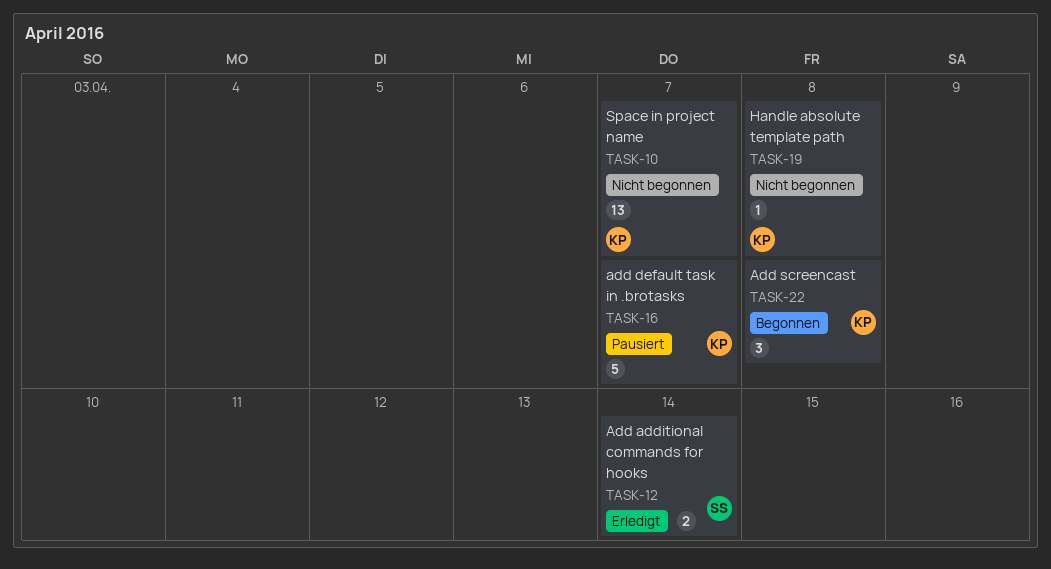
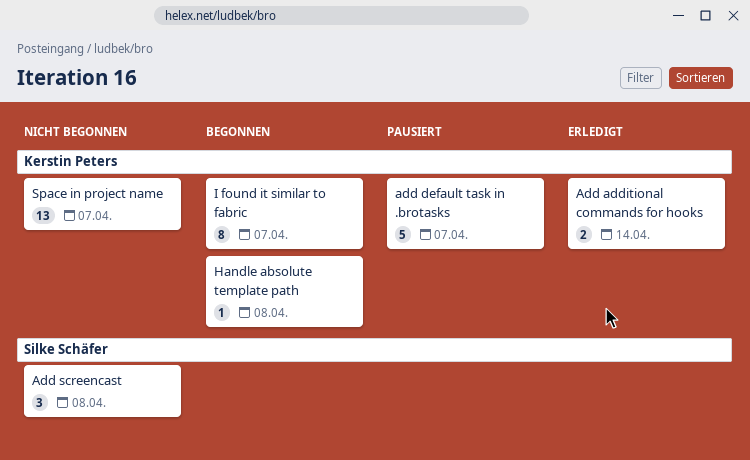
Add additional commands for hooks, owner: Silke Schäfer -> Kerstin Peters
Add screencast, status: Begonnen -> Nicht begonnen
Add screencast, owner: Kerstin Peters -> Silke Schäfer
Handle absolute template path, status: Nicht begonnen -> Begonnen
I found it similar to fabric: none -> present

